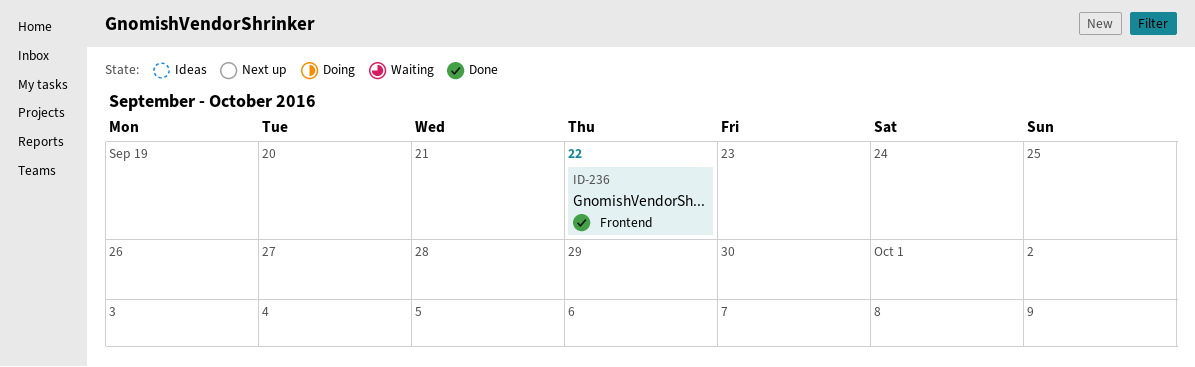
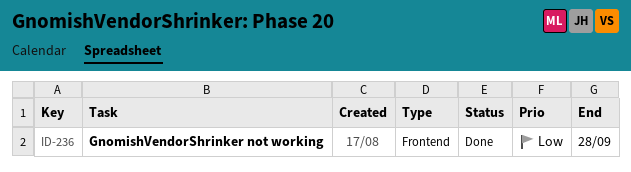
ID-236, due: Sep 22 -> Sep 28

